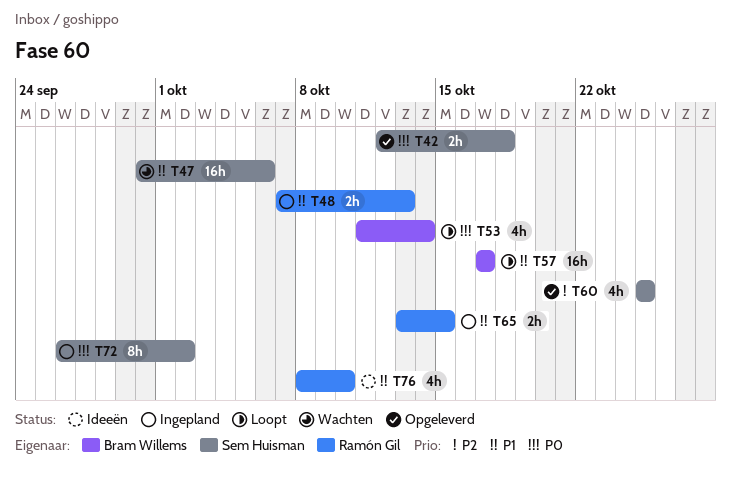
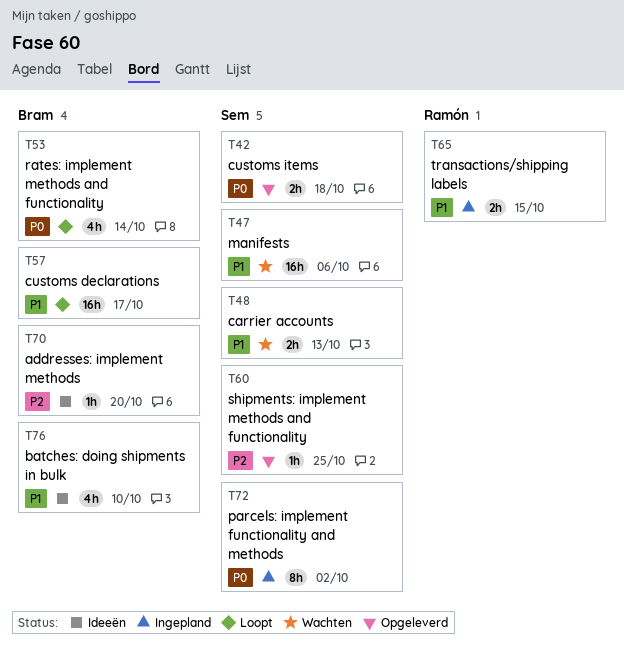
T48, status: Ingepland -> Wachten
T48, owner: Ramón Gil -> Sem Huisman
T60, estimate: 4h -> 1h
T70: none -> present
T76, owner: Ramón Gil -> Bram Willems

